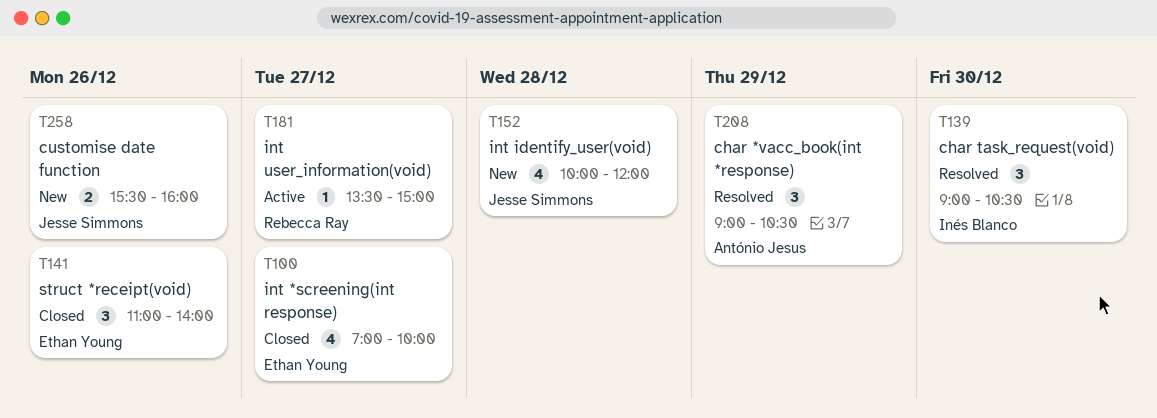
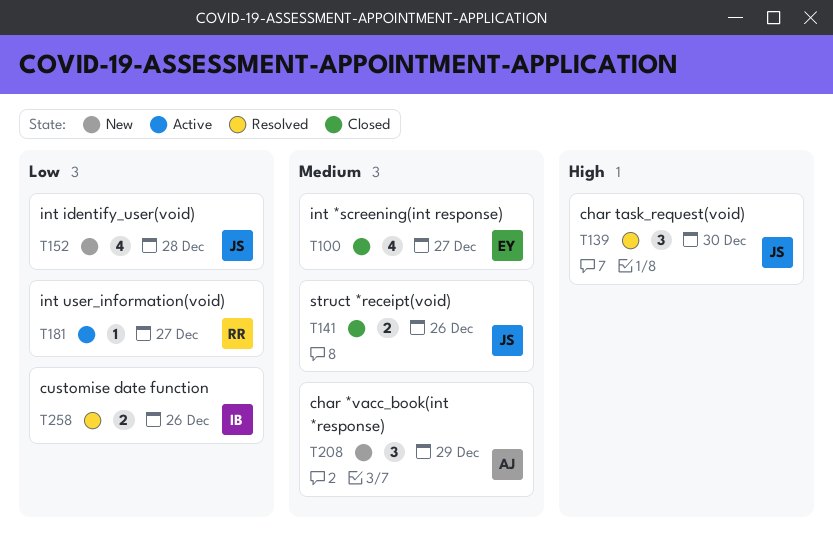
T139, owner: Inés Blanco -> Jesse Simmons
T141, owner: Ethan Young -> Jesse Simmons
T141, estimate: 3 -> 2
T208, status: Resolved -> New
T258, status: New -> Resolved
T258, owner: Jesse Simmons -> Inés Blanco

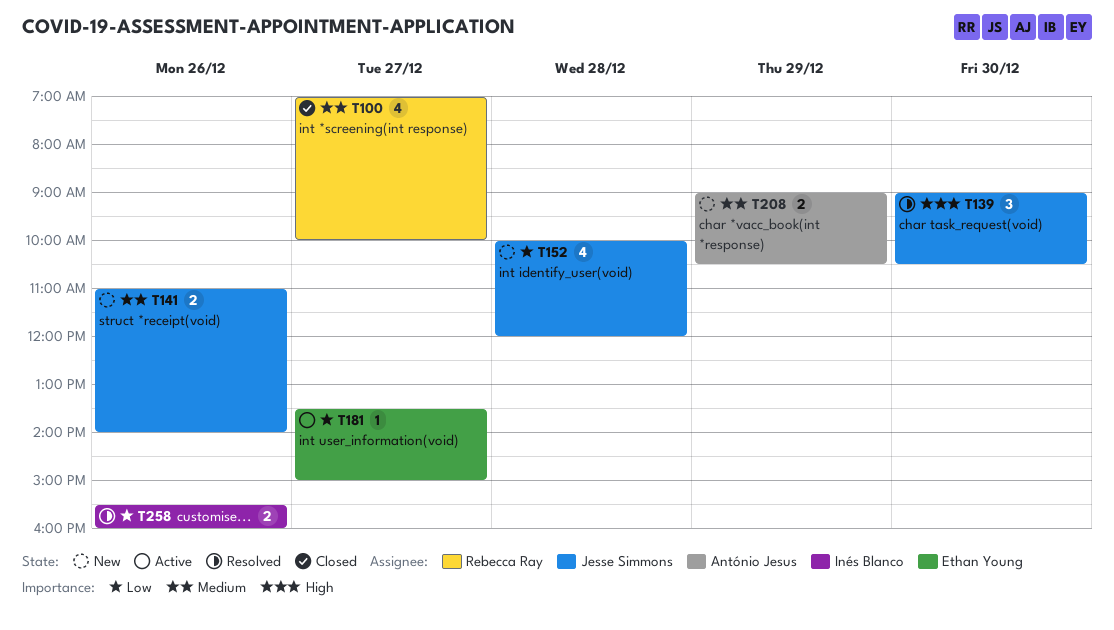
T100, owner: Ethan Young -> Rebecca Ray
T141, status: Closed -> New
T181, owner: Rebecca Ray -> Ethan Young
T208, estimate: 3 -> 2

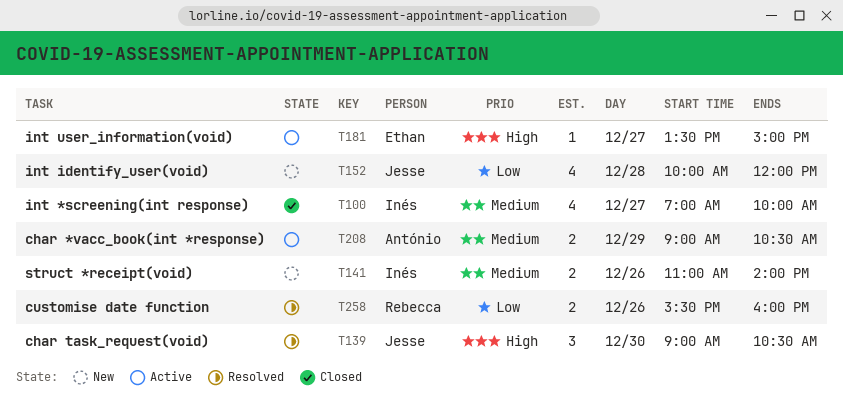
T100, owner: Rebecca Ray -> Inés Blanco
T141, owner: Jesse Simmons -> Inés Blanco
T181, priority: Low -> High
T208, status: New -> Active
T258, owner: Inés Blanco -> Rebecca Ray

